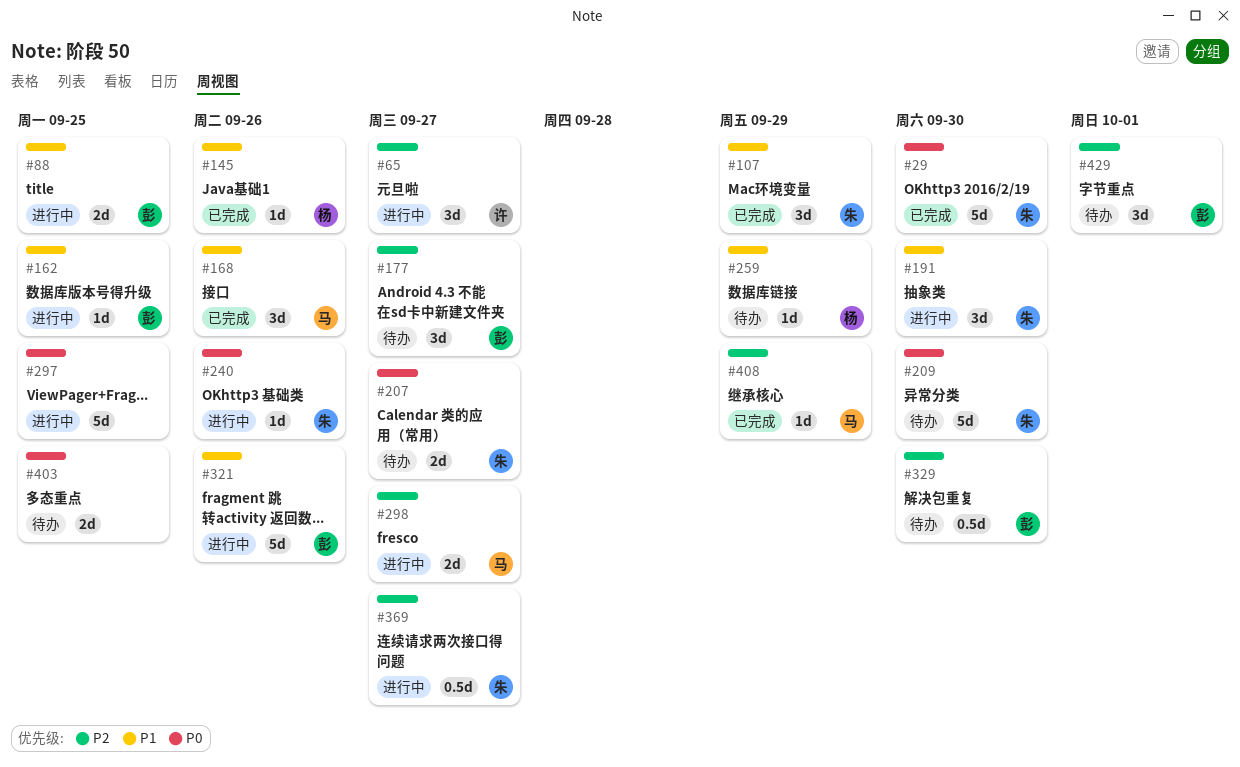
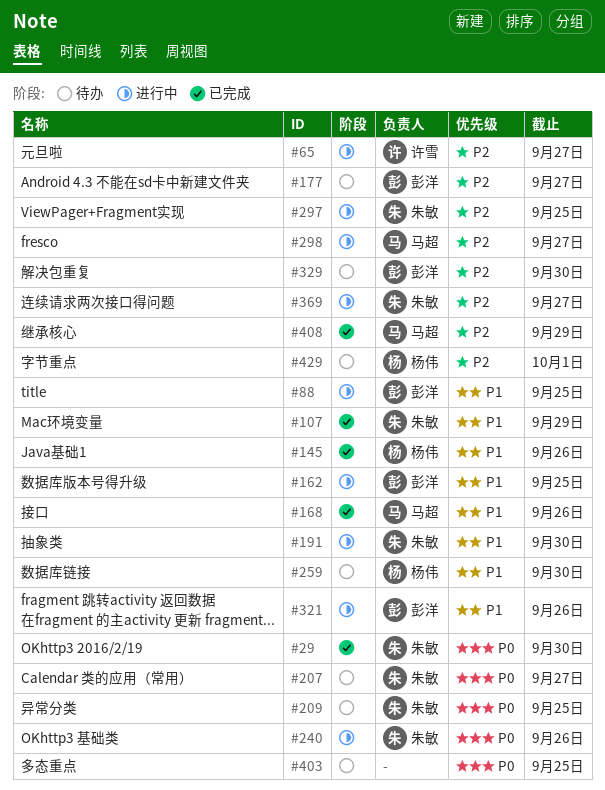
#209, due: Sep 30 -> Sep 25
#259, due: Sep 29 -> Sep 30
#297, owner: none -> 朱敏
#297, priority: P0 -> P2
#429, owner: 彭洋 -> 杨伟

